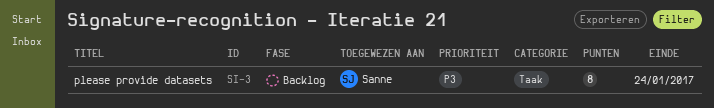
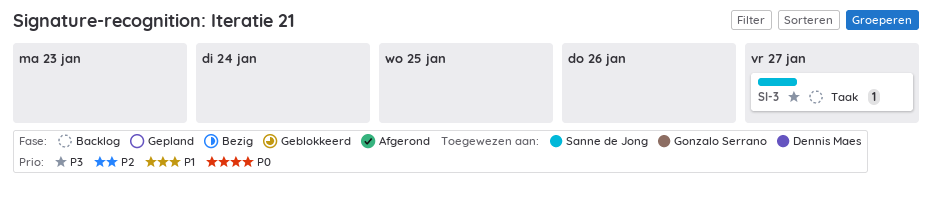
SI-3, estimate: 8 -> 1
SI-3, due: Jan 24 -> Jan 27

